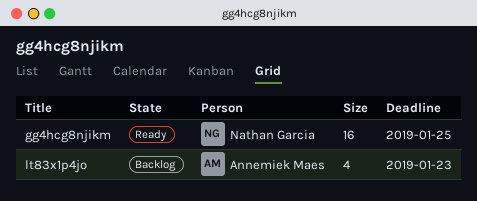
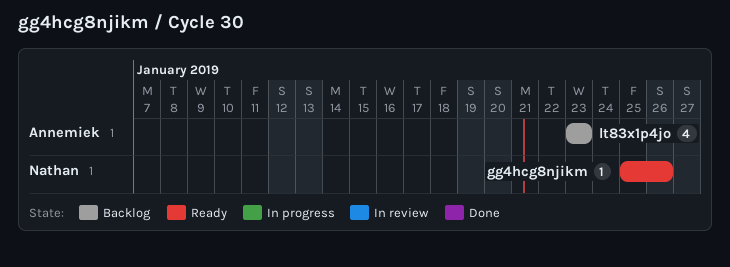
gg4hcg8njikm, estimate: 16 -> 1
gg4hcg8njikm, due: Jan 25 -> Jan 26

